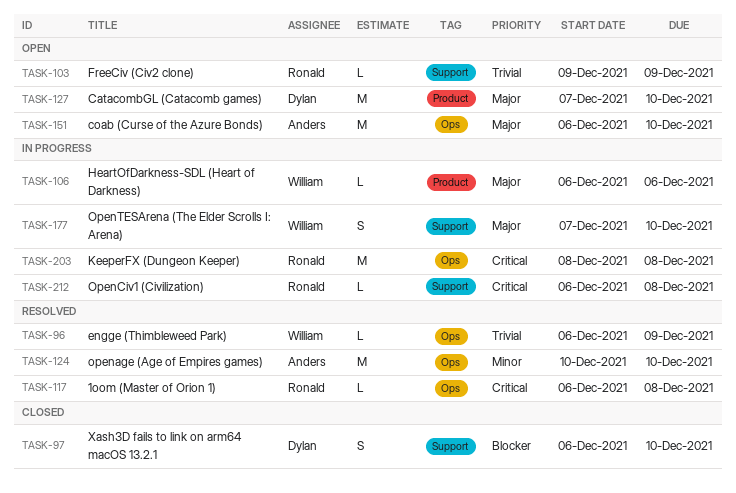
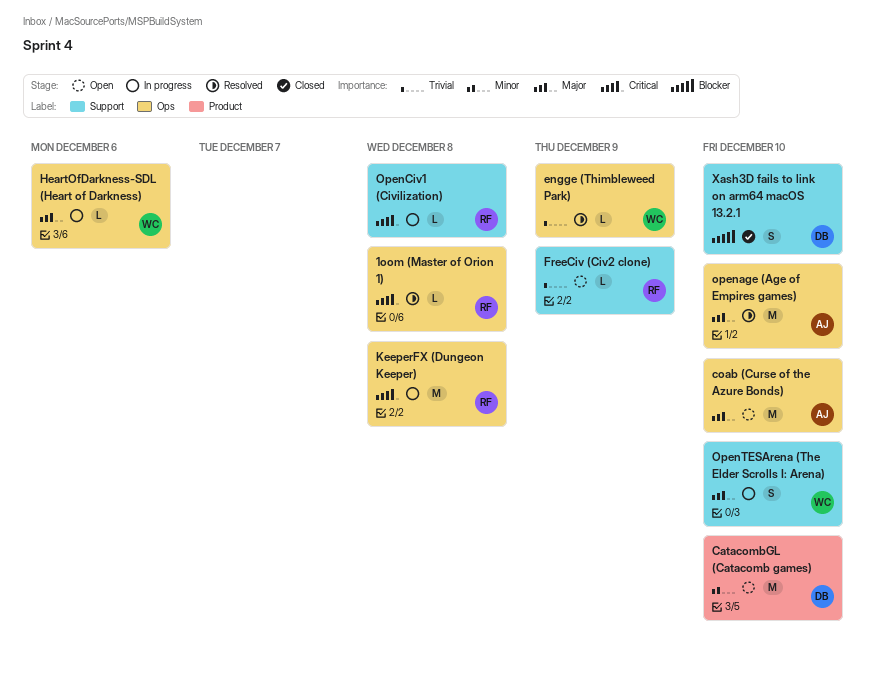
CatacombGL (Catacomb games), priority: Major -> Minor
HeartOfDarkness-SDL (Heart of Darkness), label: Product -> Ops
openage (Age of Empires games), priority: Minor -> Major

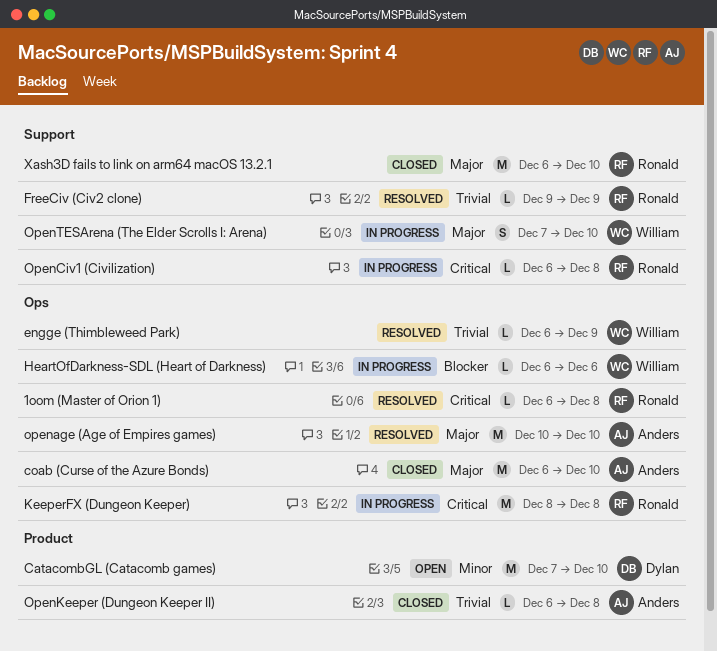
coab (Curse of the Azure Bonds), status: Open -> Closed
FreeCiv (Civ2 clone), status: Open -> Resolved
HeartOfDarkness-SDL (Heart of Darkness), priority: Major -> Blocker
OpenKeeper (Dungeon Keeper II): none -> present
Xash3D fails to link on arm64 macOS 13.2.1, owner: Dylan -> Ronald
Xash3D fails to link on arm64 macOS 13.2.1, priority: Blocker -> Major
Xash3D fails to link on arm64 macOS 13.2.1, estimate: S -> M

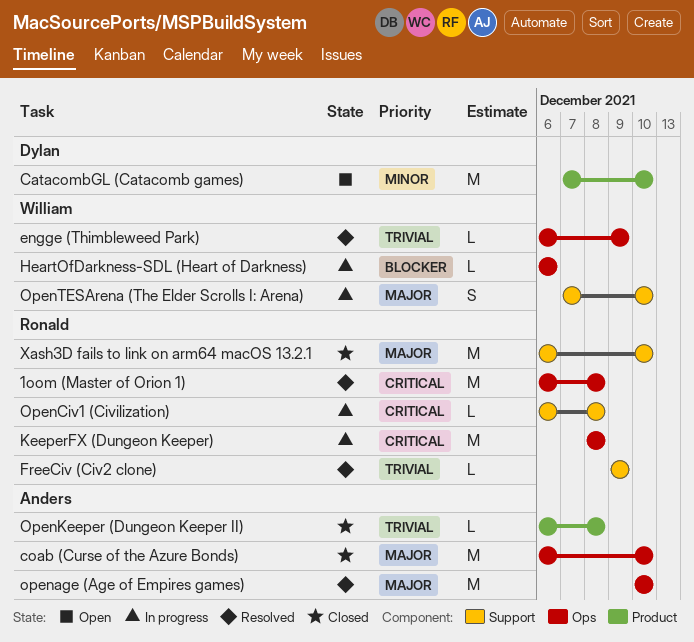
1oom (Master of Orion 1), estimate: L -> M

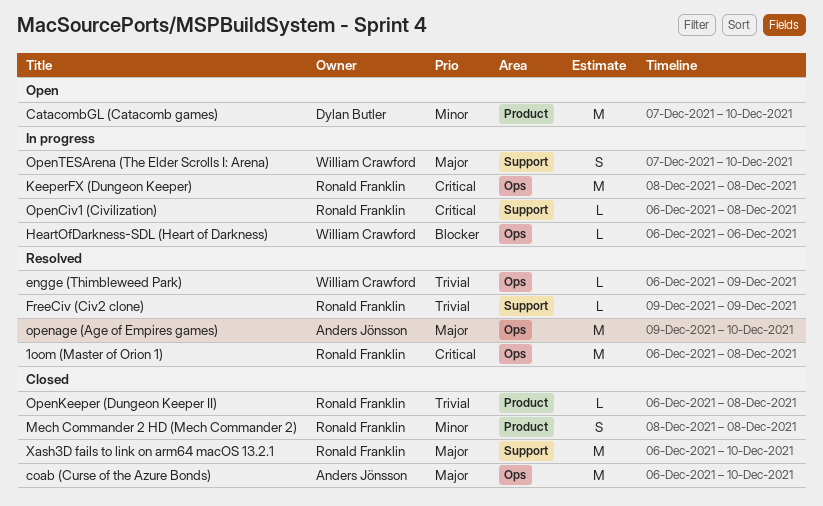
Mech Commander 2 HD (Mech Commander 2): none -> present
openage (Age of Empires games), start: Dec 10 -> Dec 9
OpenKeeper (Dungeon Keeper II), owner: Anders Jönsson -> Ronald Franklin

